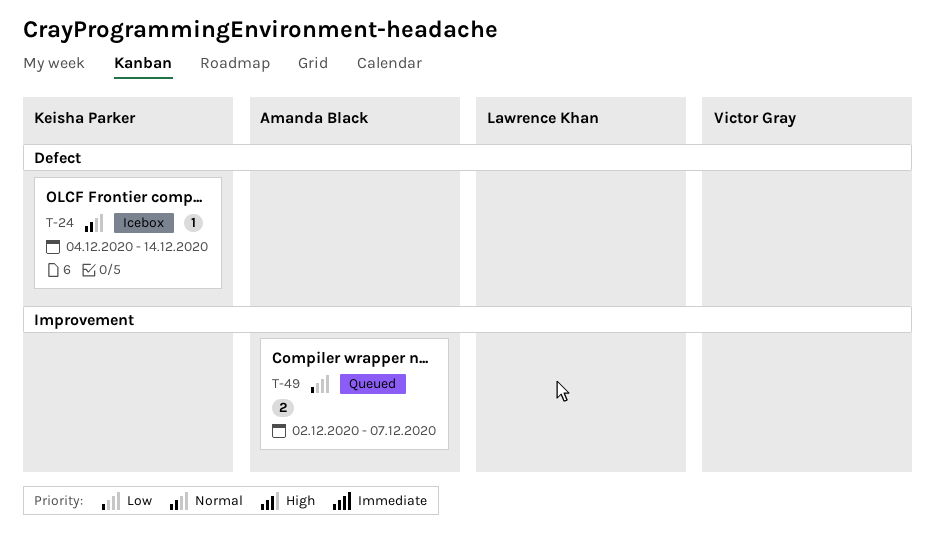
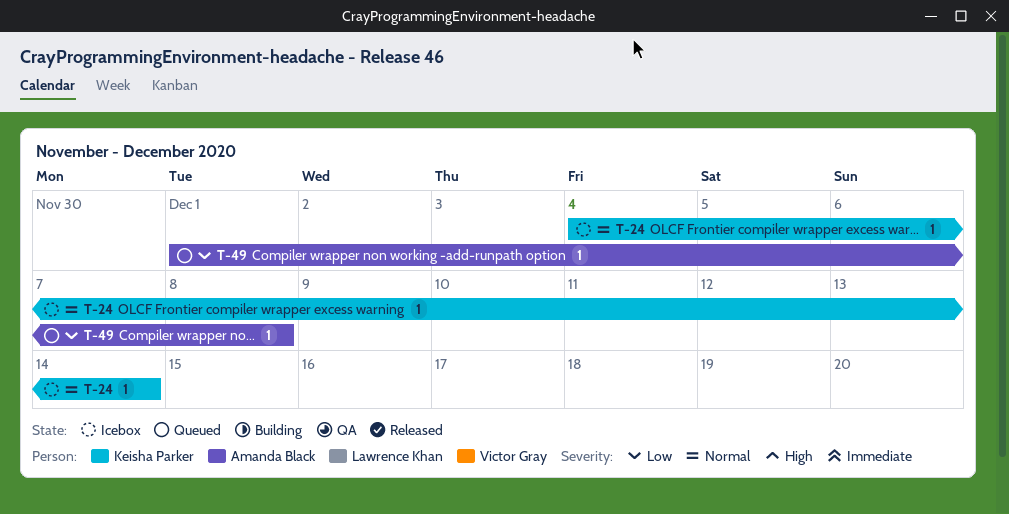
T-49, estimate: 2 -> 1
T-49, start: Dec 2 -> Dec 1
T-49, due: Dec 7 -> Dec 8

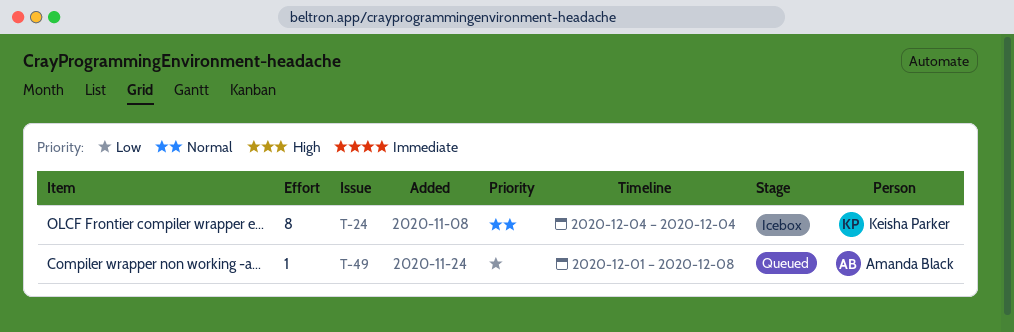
T-24, estimate: 1 -> 8
T-24, due: Dec 14 -> Dec 4

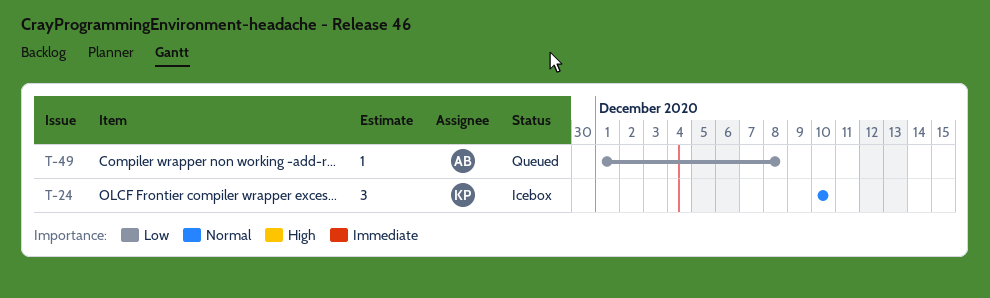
T-24, estimate: 8 -> 3
T-24, start: Dec 4 -> Dec 10
T-24, due: Dec 4 -> Dec 10

